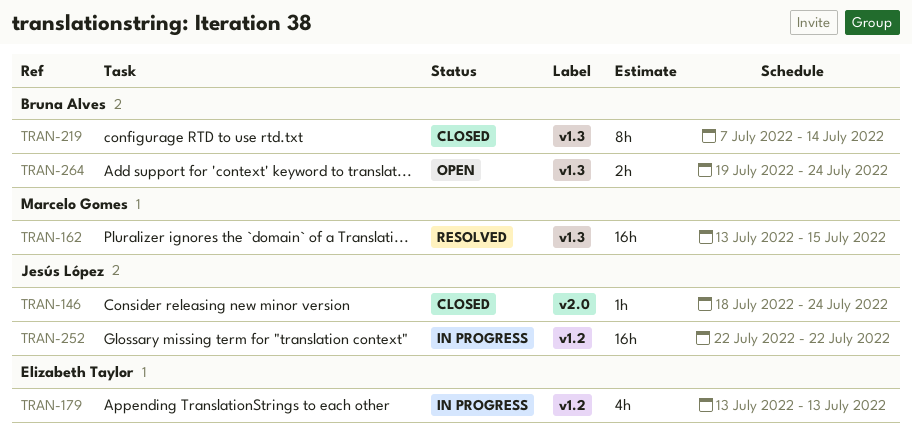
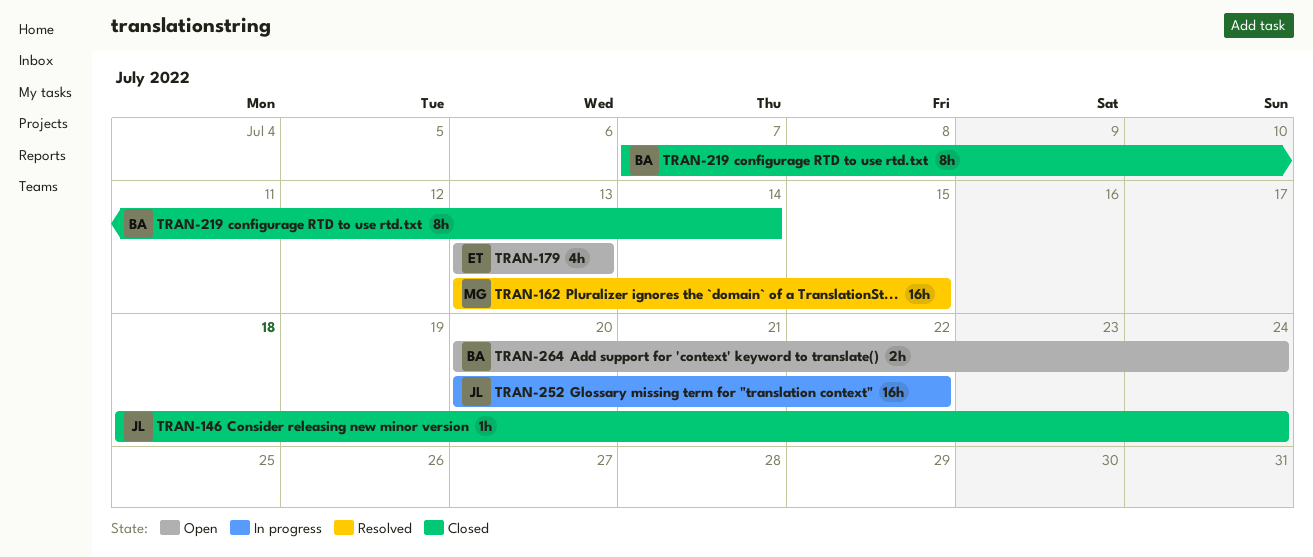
TRAN-179, status: In progress -> Open
TRAN-252, start: Jul 22 -> Jul 20
TRAN-264, start: Jul 19 -> Jul 20

